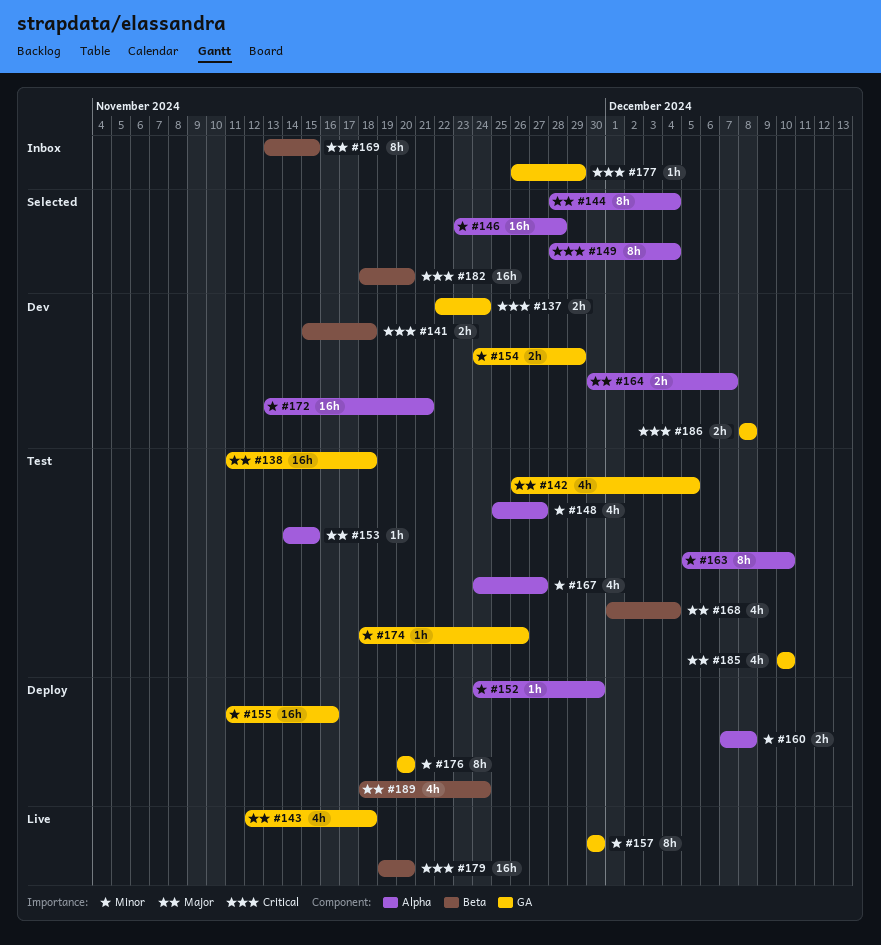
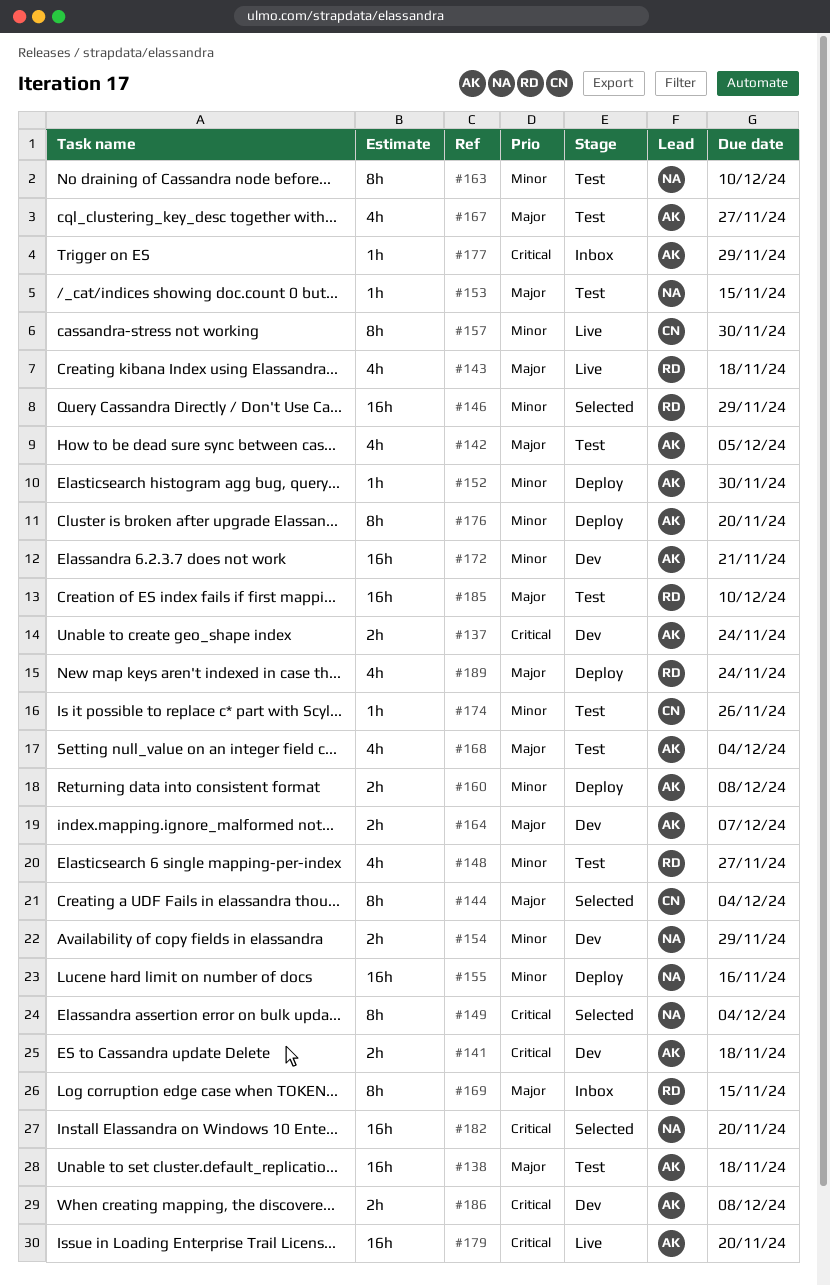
#146, due: Nov 28 -> Nov 29
#167, priority: Minor -> Major
#185, estimate: 4h -> 16h

